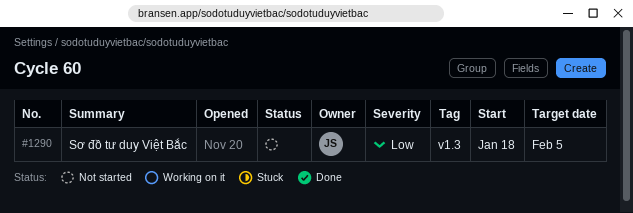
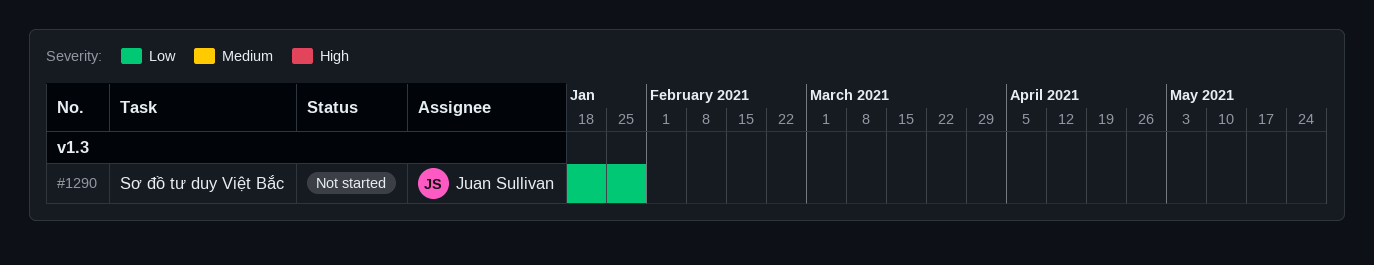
#1290, due: Feb 5 -> Jan 29

